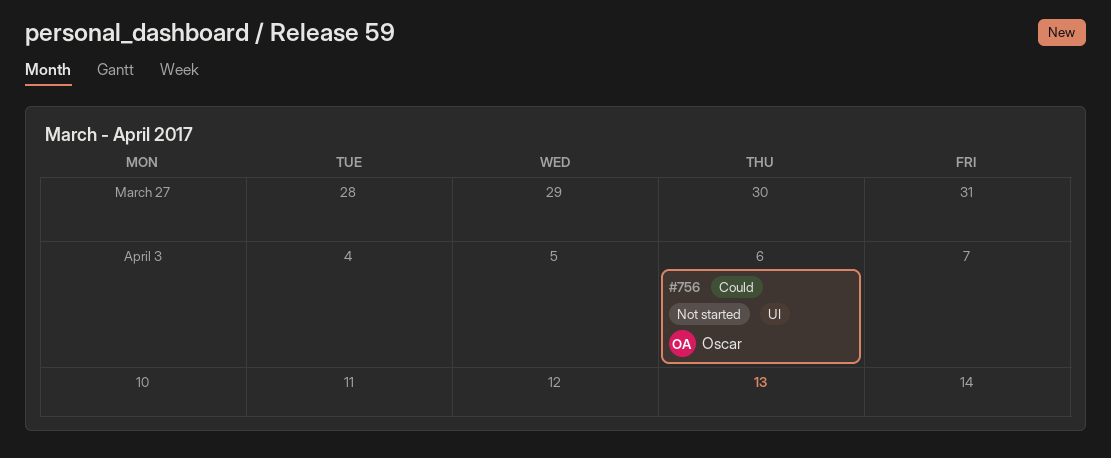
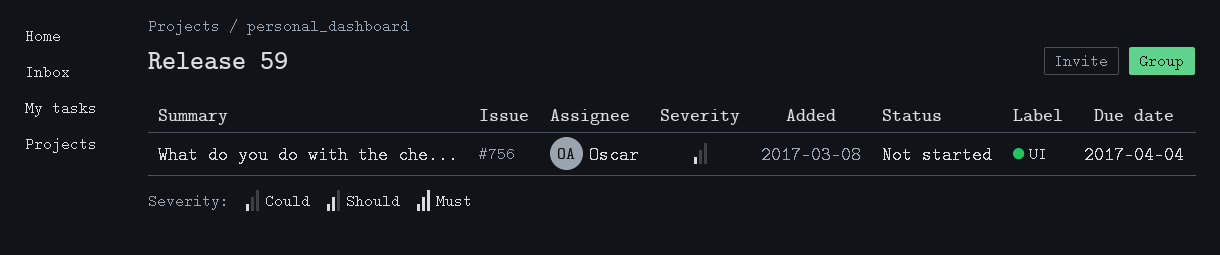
#756, due: Apr 6 -> Apr 4

